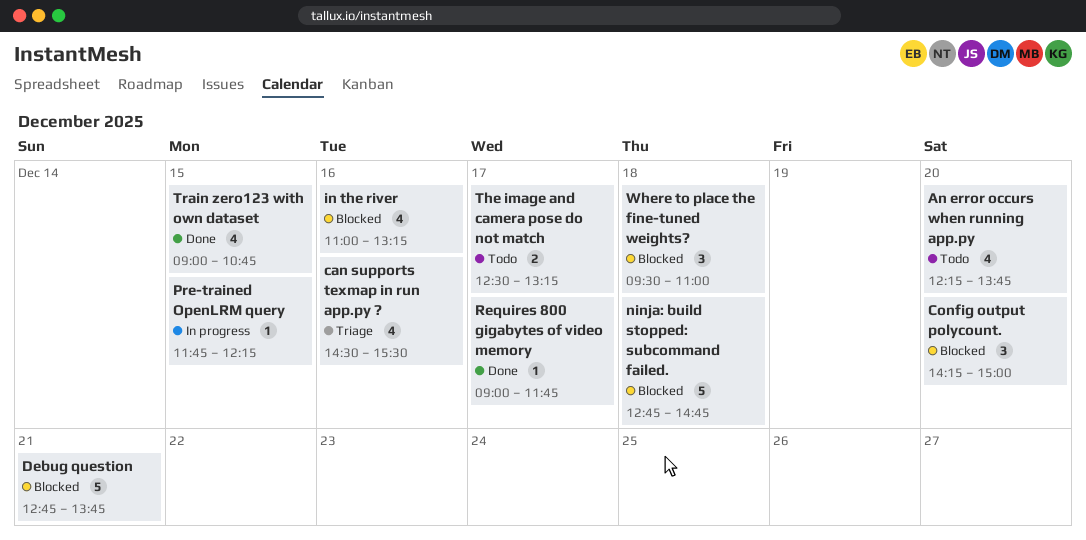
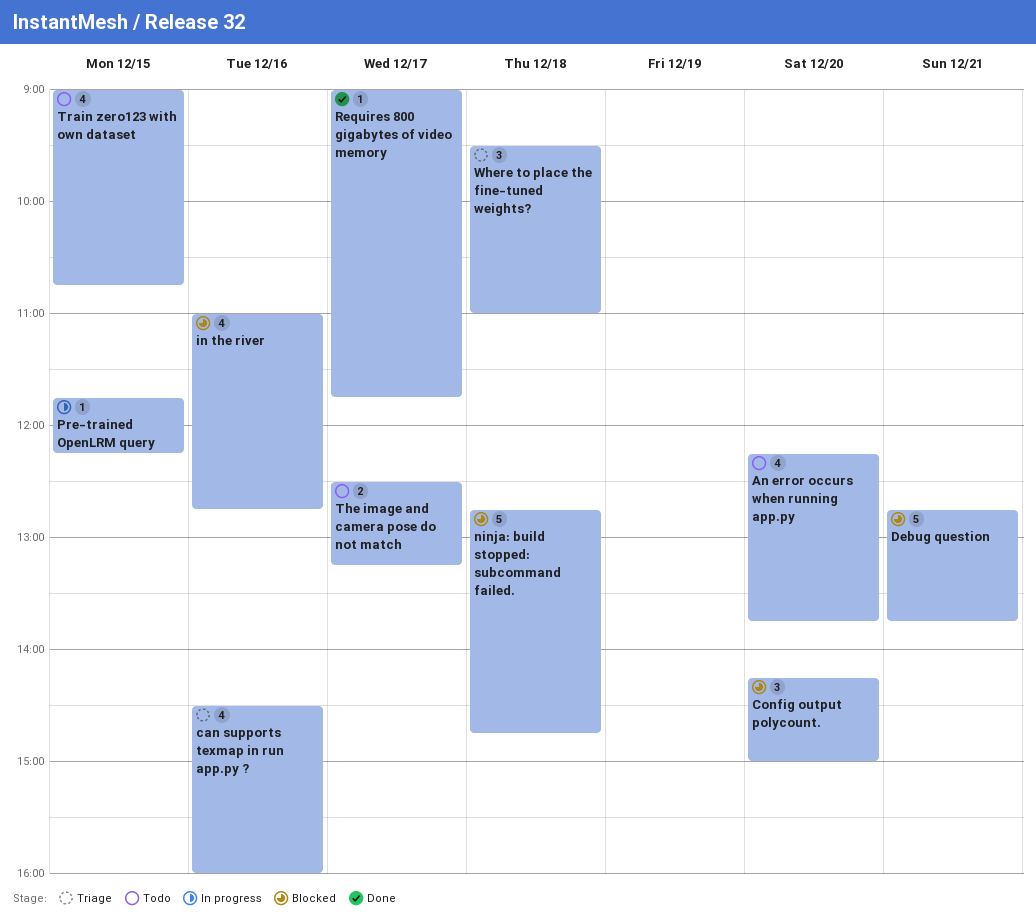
can supports texmap in run app.py ?, ends: 15:30 -> 16:00
in the river, ends: 13:15 -> 12:45
Train zero123 with own dataset, status: Done -> Todo
Where to place the fine-tuned weights?, status: Blocked -> Triage

